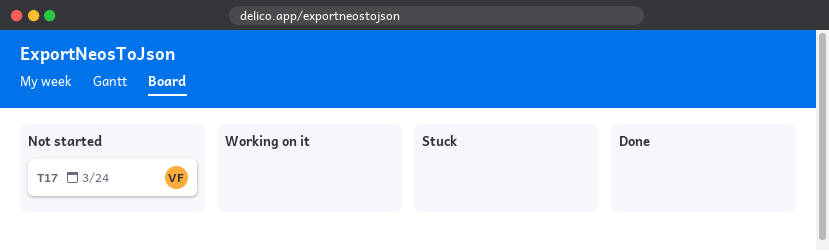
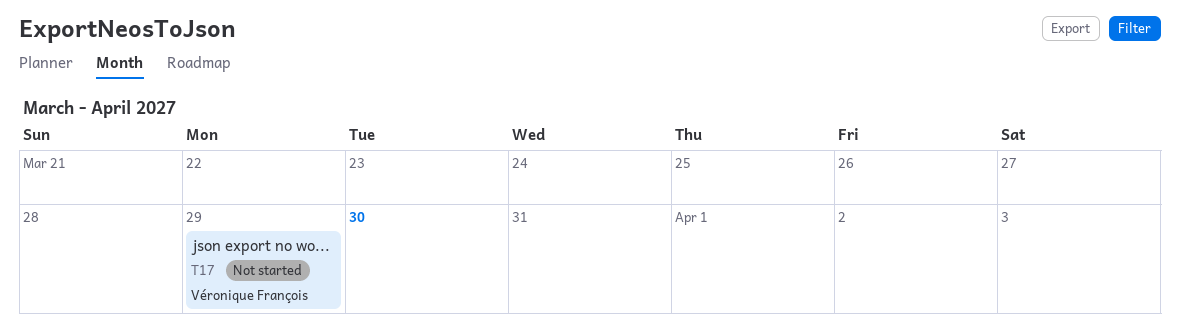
T17, due: Mar 24 -> Mar 29

